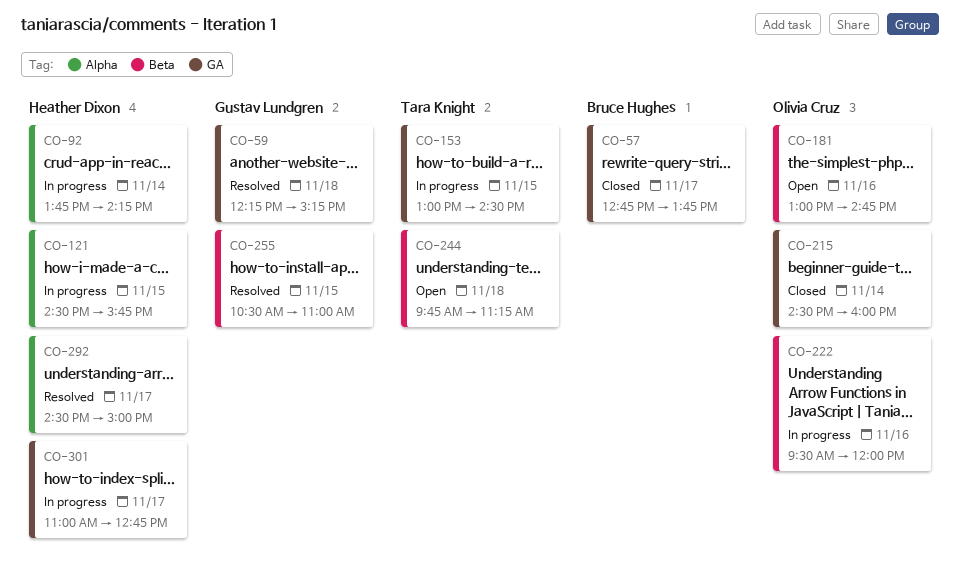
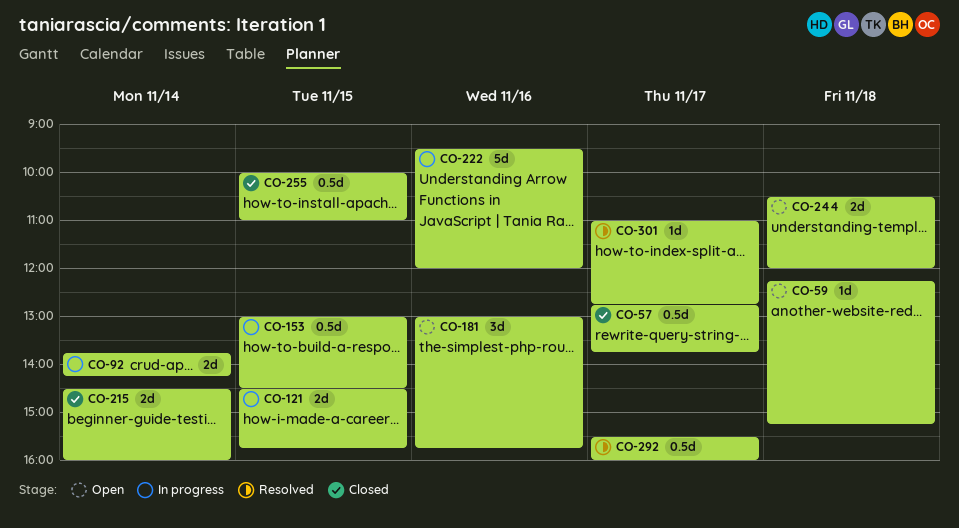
CO-59, status: Resolved -> Open
CO-181, ends: 14:45 -> 15:45
CO-244, begins: 09:45 -> 10:30
CO-244, ends: 11:15 -> 12:00
CO-255, status: Resolved -> Closed
CO-255, begins: 10:30 -> 10:00
CO-292, begins: 14:30 -> 15:30
CO-292, ends: 15:00 -> 16:00
CO-301, status: In progress -> Resolved

